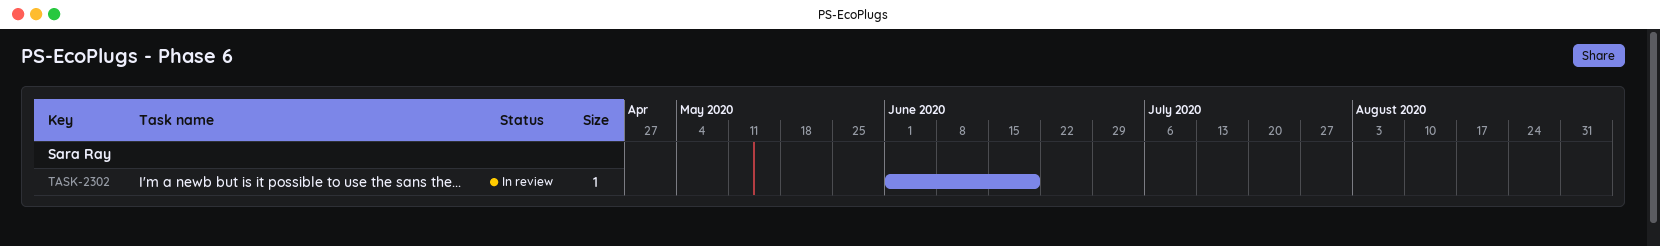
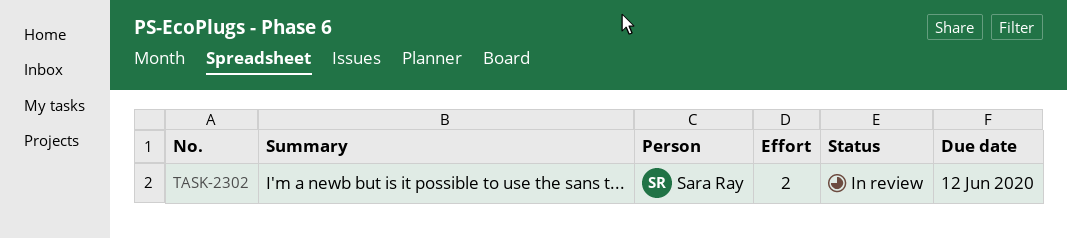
TASK-2302, estimate: 1 -> 2
TASK-2302, due: Jun 19 -> Jun 12

